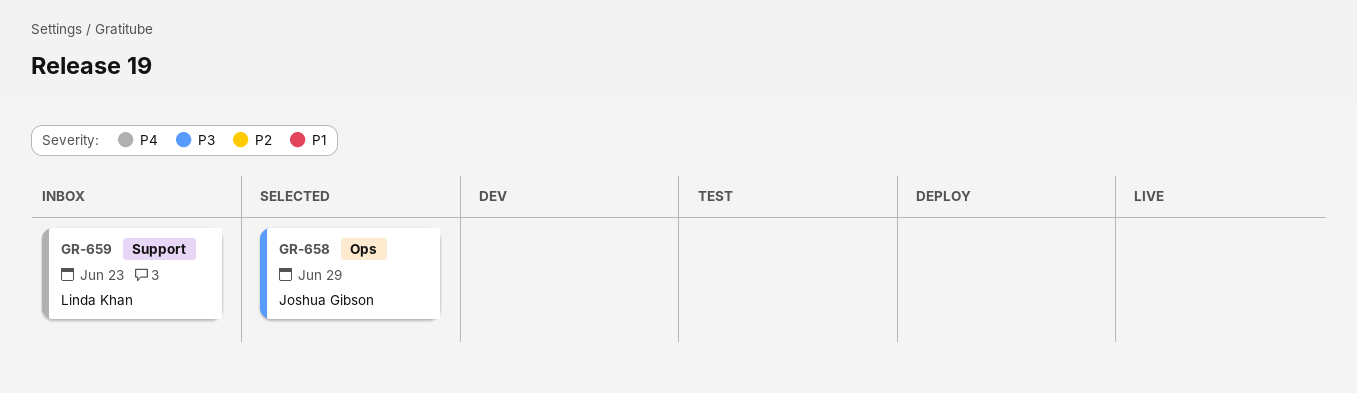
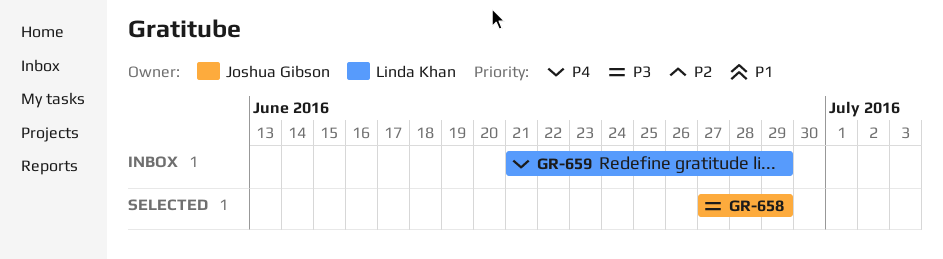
GR-659, due: Jun 23 -> Jun 29

